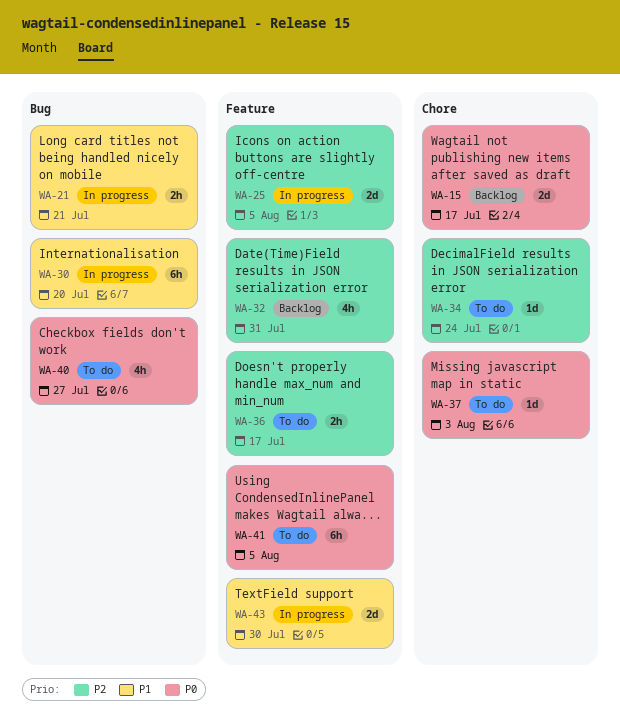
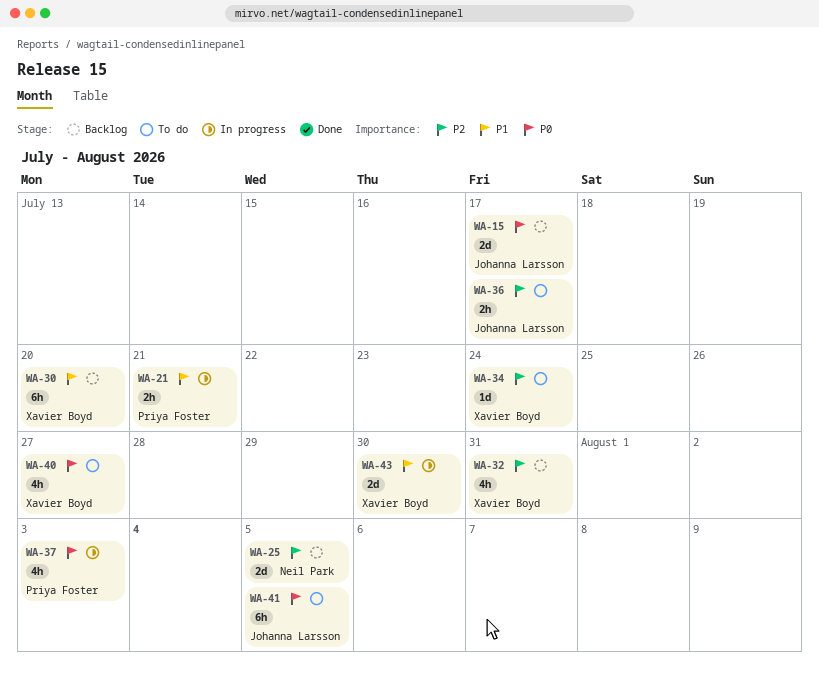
WA-25, status: In progress -> Backlog
WA-30, status: In progress -> Backlog
WA-37, status: To do -> In progress
WA-37, estimate: 1d -> 4h

